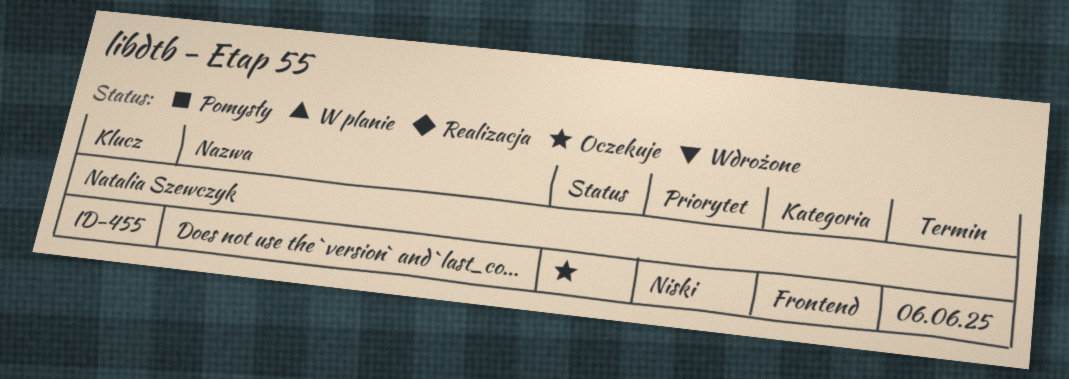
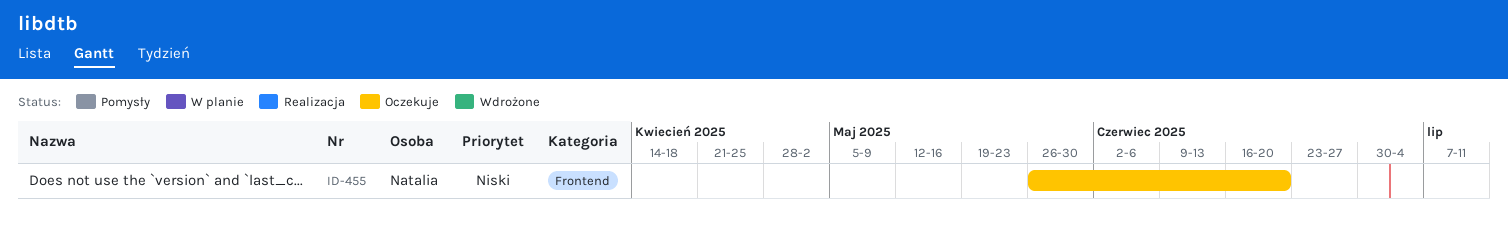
ID-455, due: Jun 6 -> Jun 20

